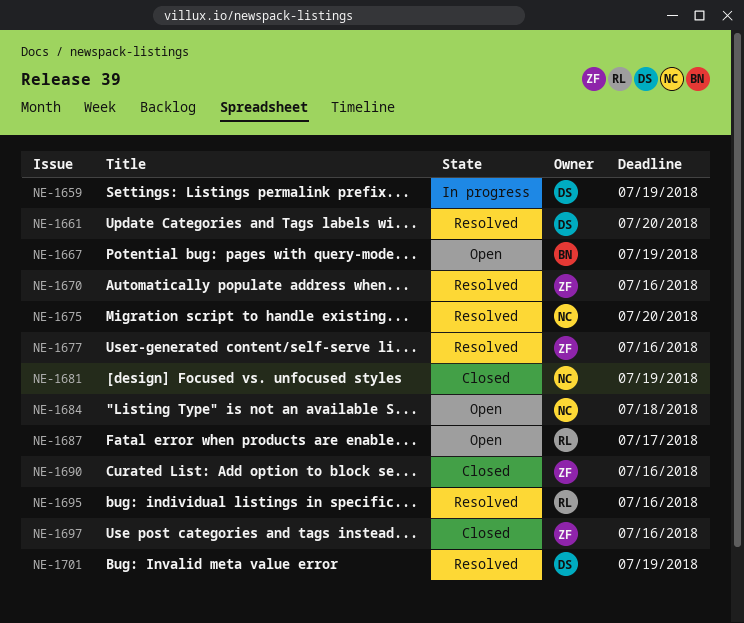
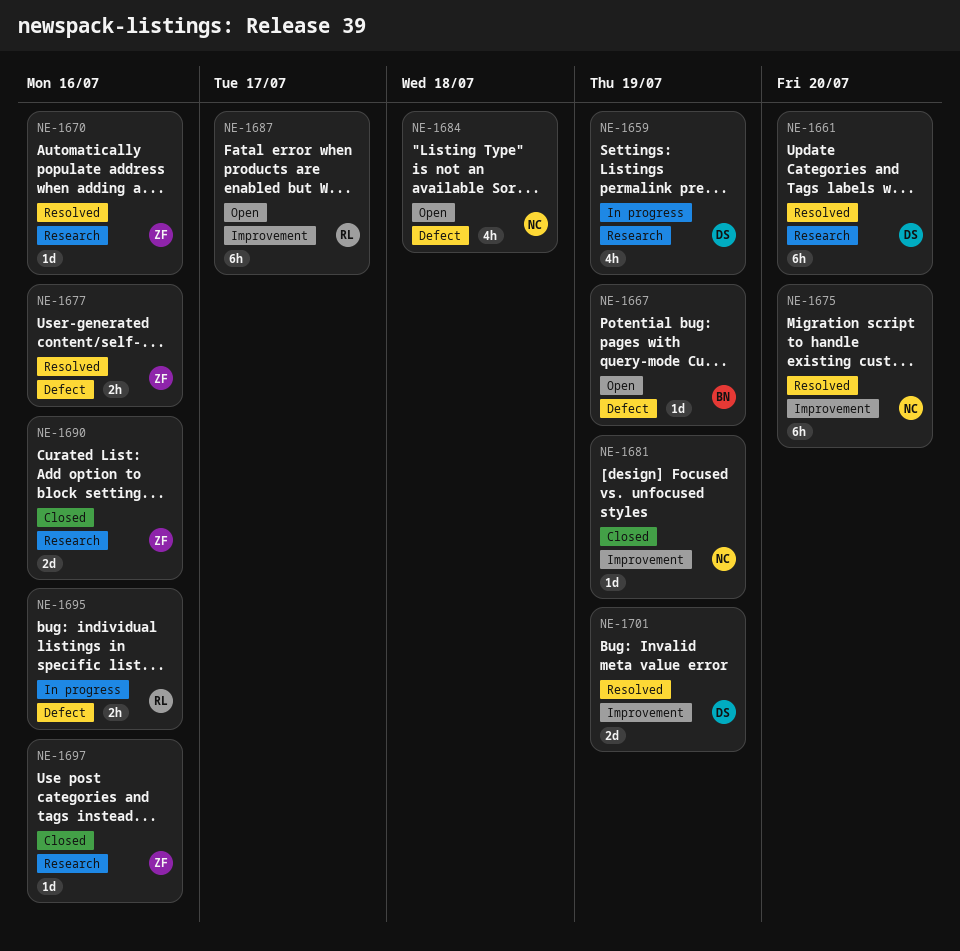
NE-1695, status: Resolved -> In progress

